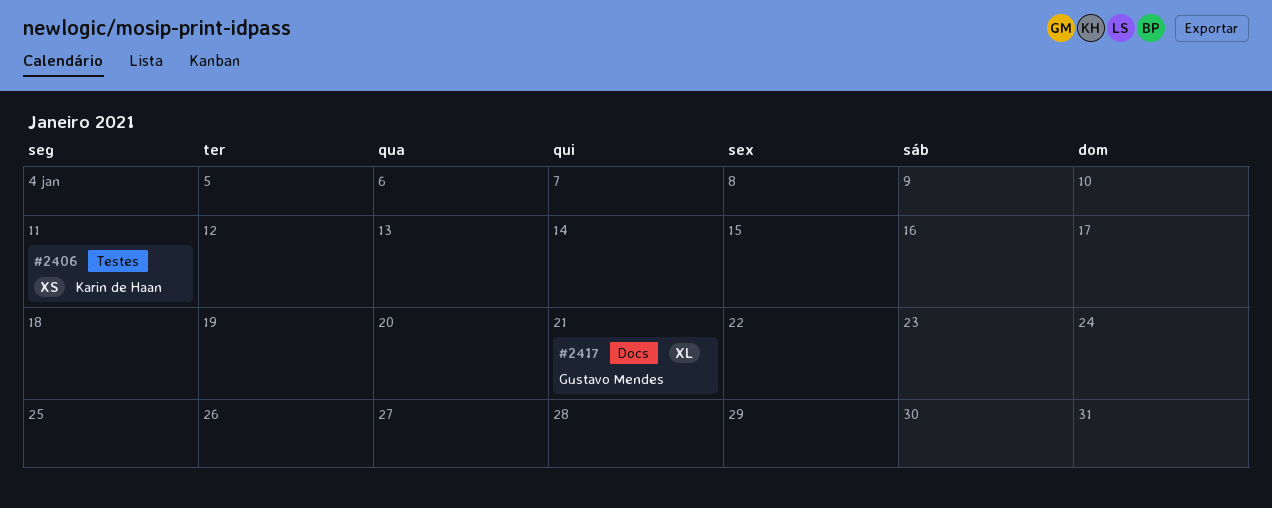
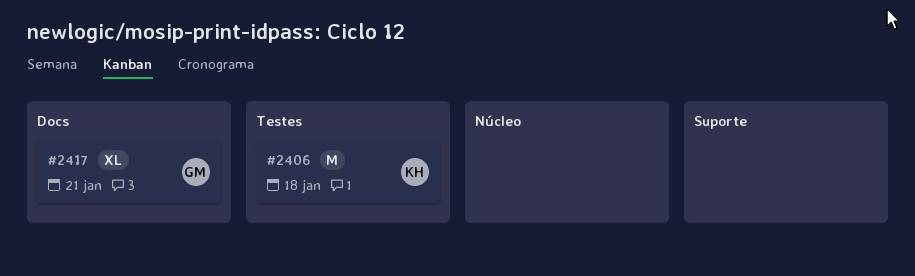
#2406, estimate: XS -> M
#2406, due: Jan 11 -> Jan 18

